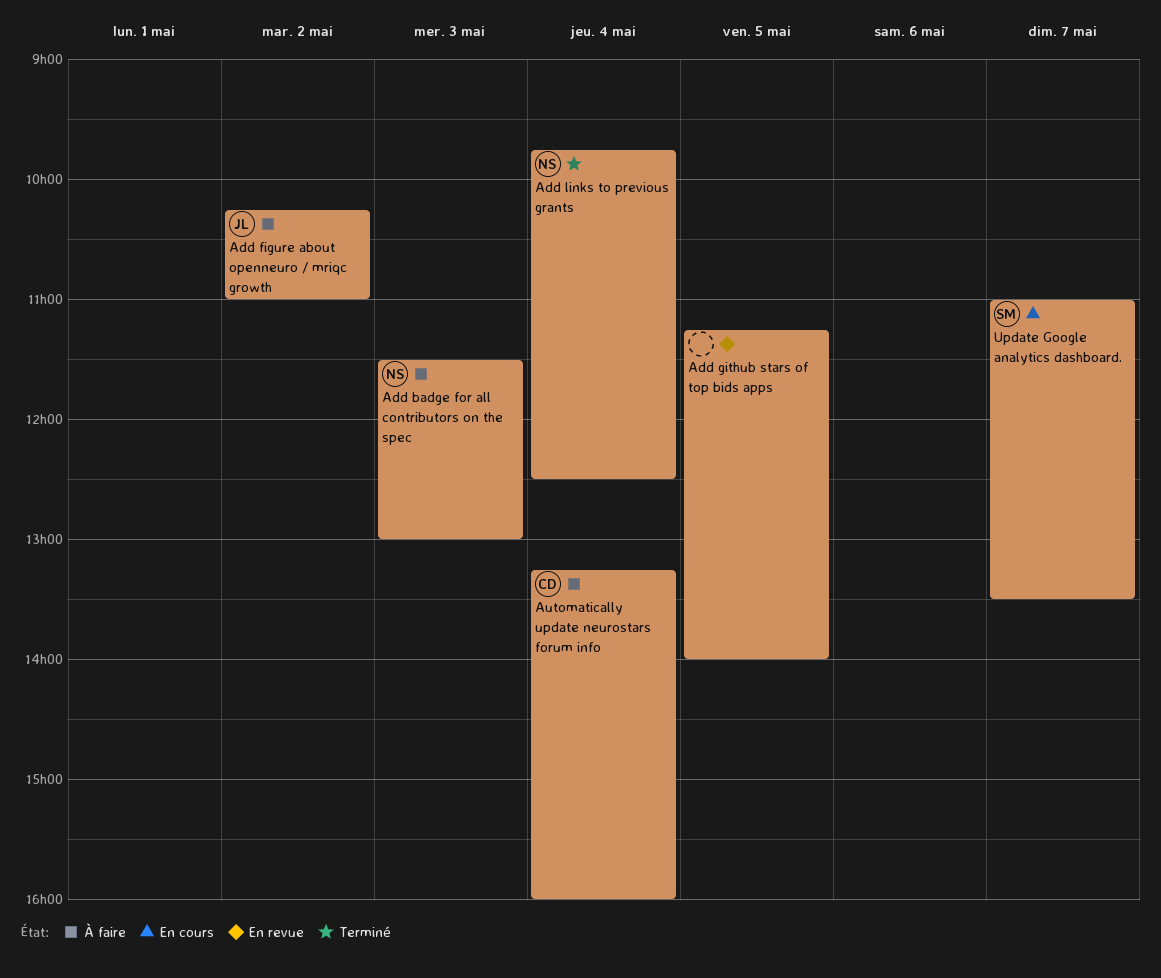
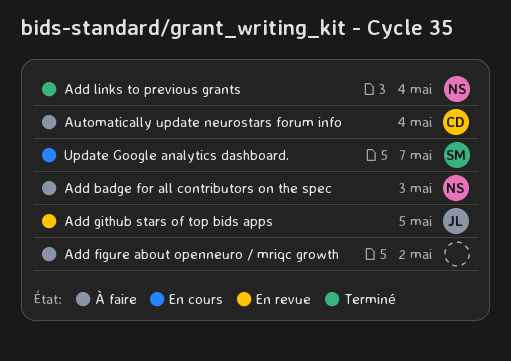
Add figure about openneuro / mriqc growth, owner: JL -> none
Add github stars of top bids apps, owner: none -> JL

